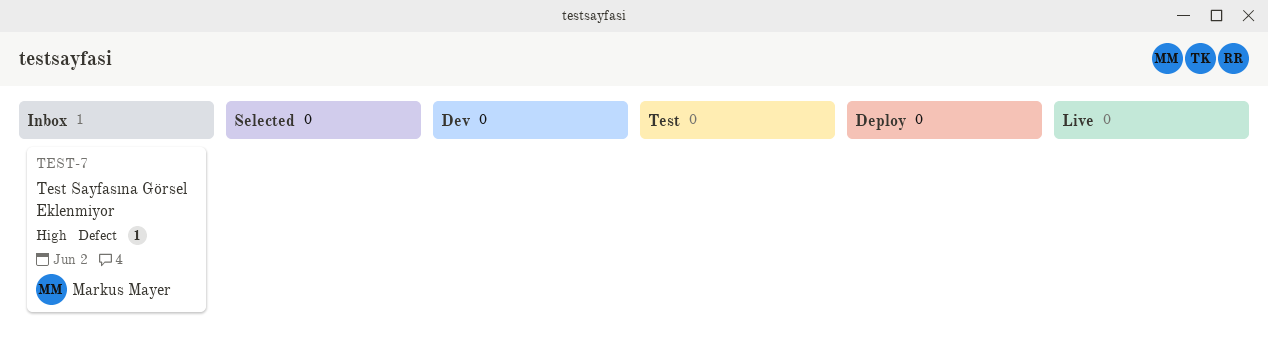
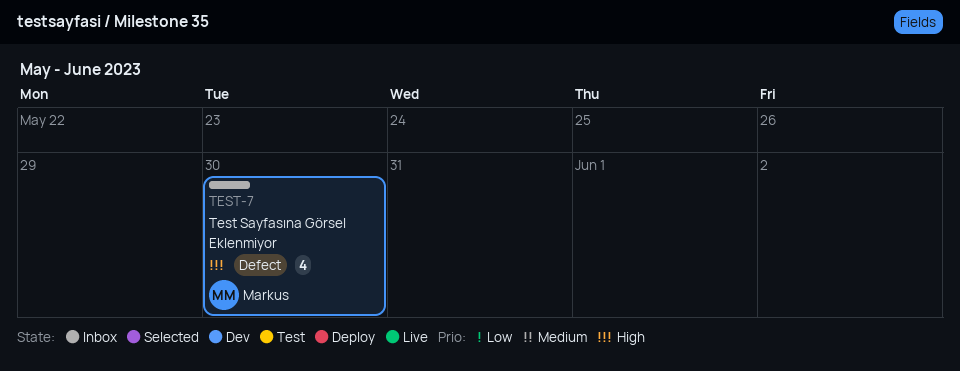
TEST-7, estimate: 1 -> 4
TEST-7, due: Jun 2 -> May 30

